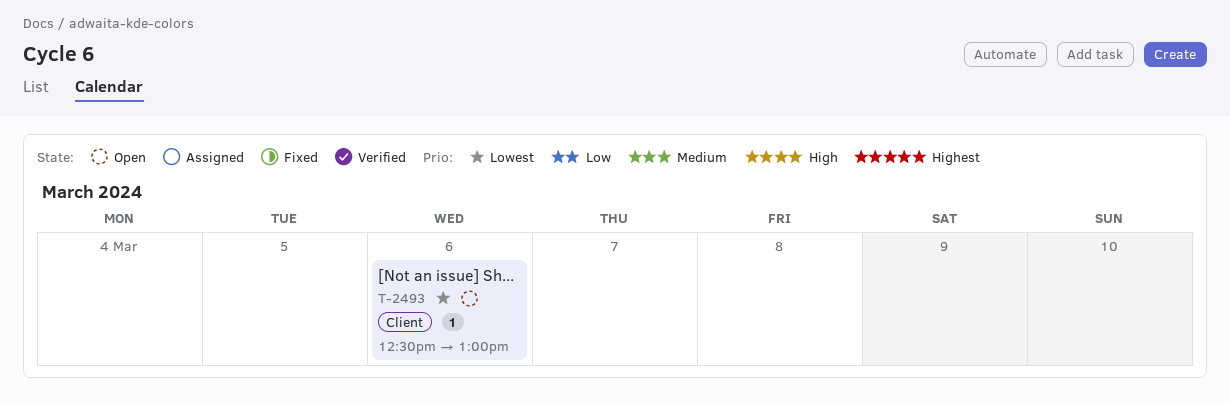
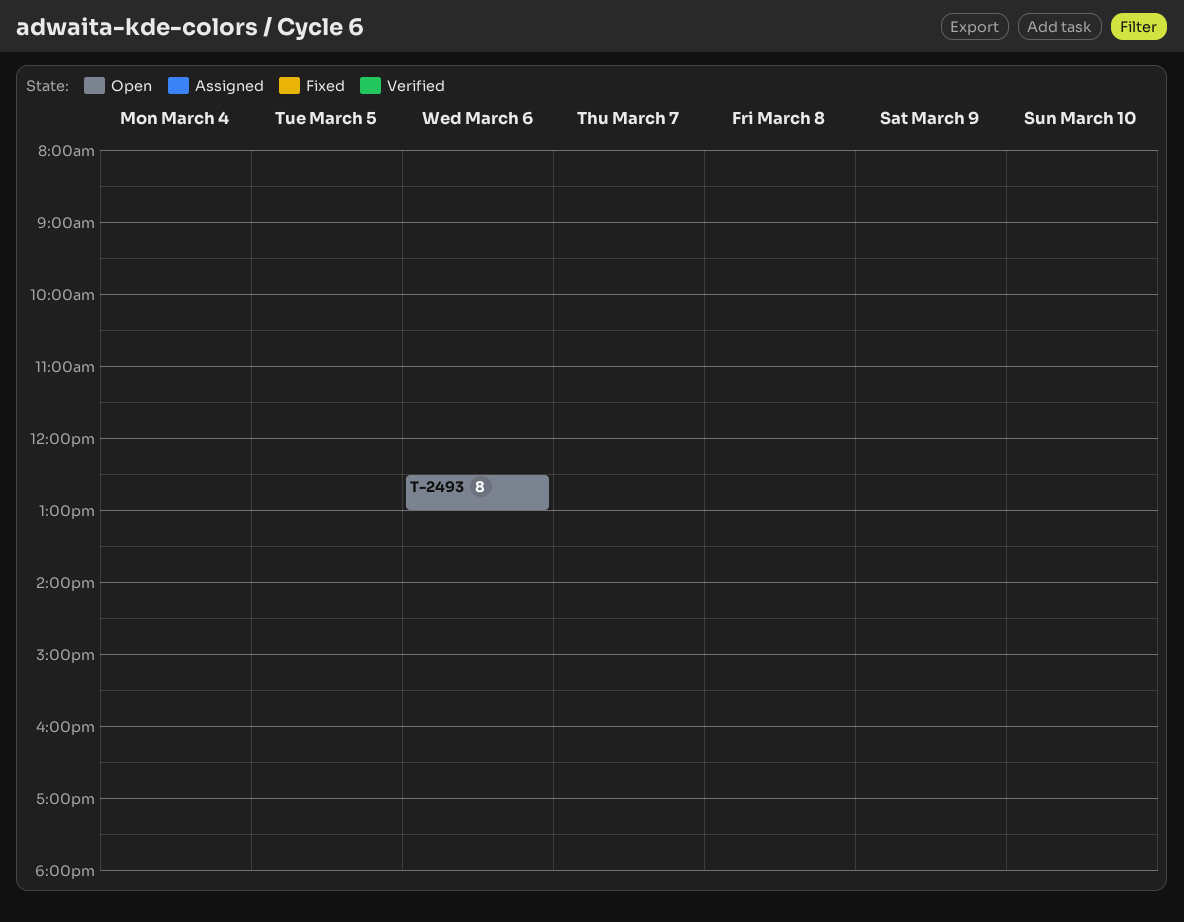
T-2493, estimate: 1 -> 8

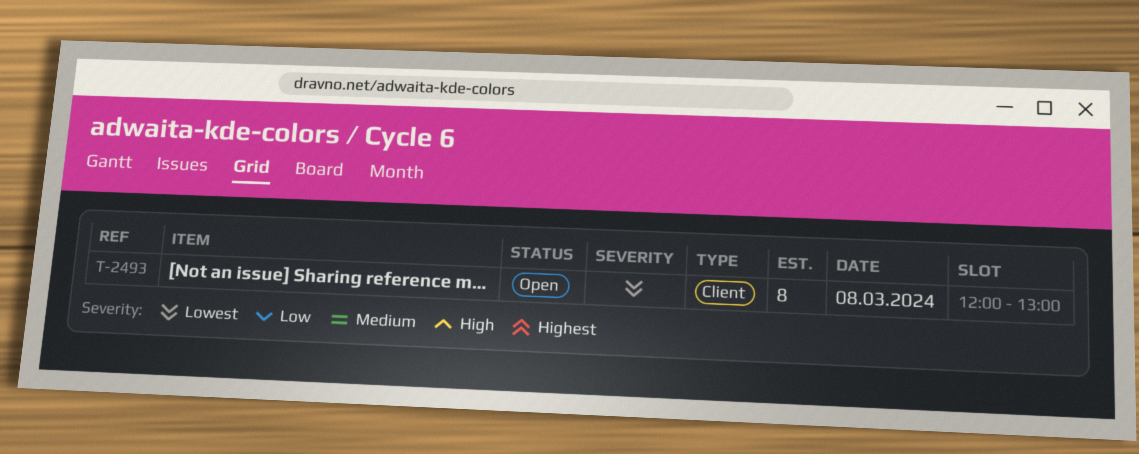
T-2493, day: Mar 6 -> Mar 8
T-2493, begins: 12:30 -> 12:00

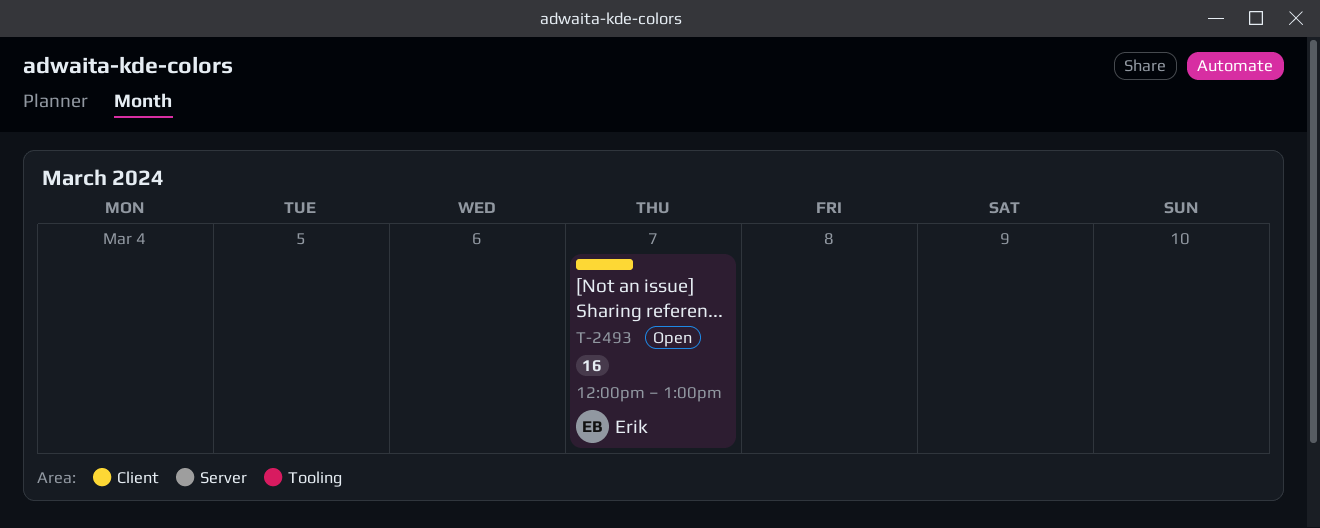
T-2493, estimate: 8 -> 16
T-2493, day: Mar 8 -> Mar 7

